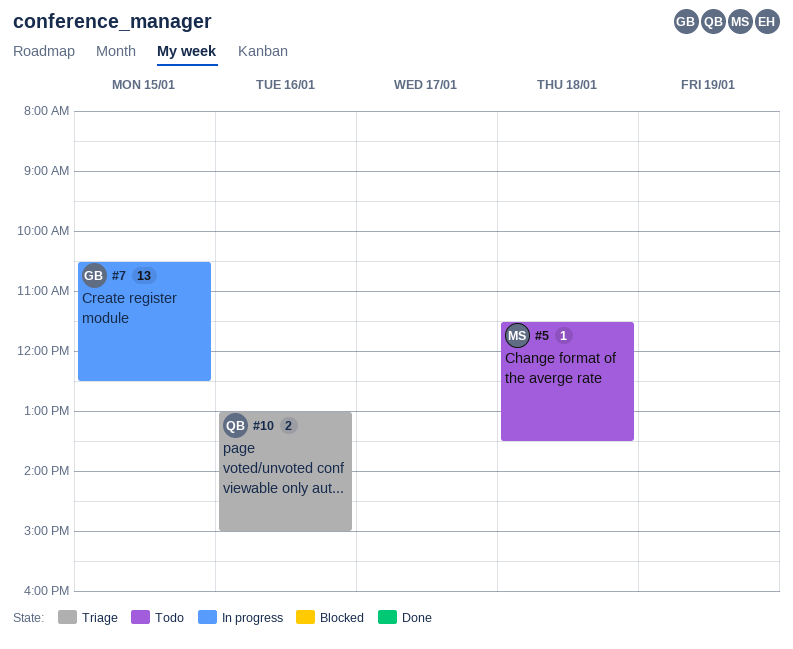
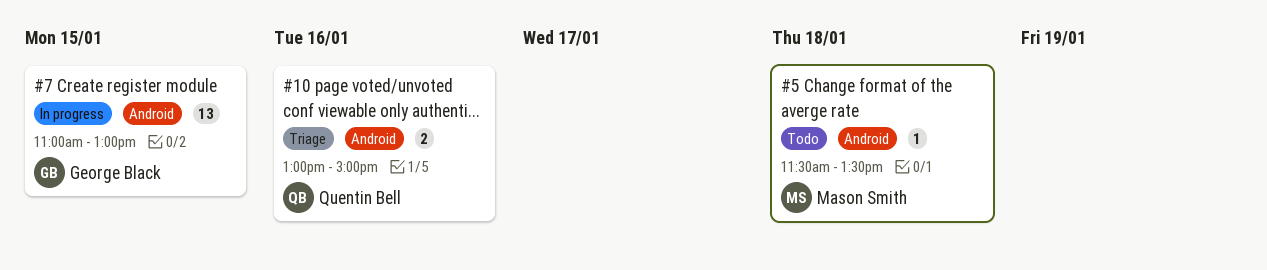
#7, begins: 10:30 -> 11:00
#7, ends: 12:30 -> 13:00

